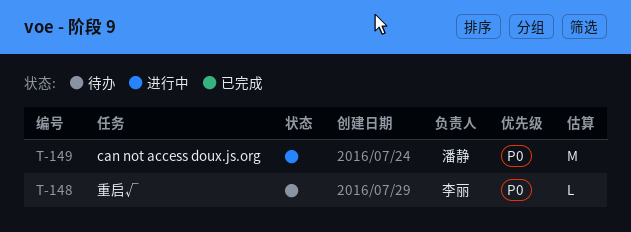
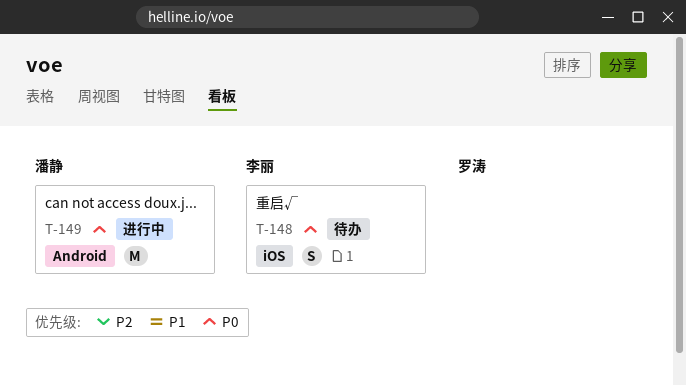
T-148, estimate: L -> S

